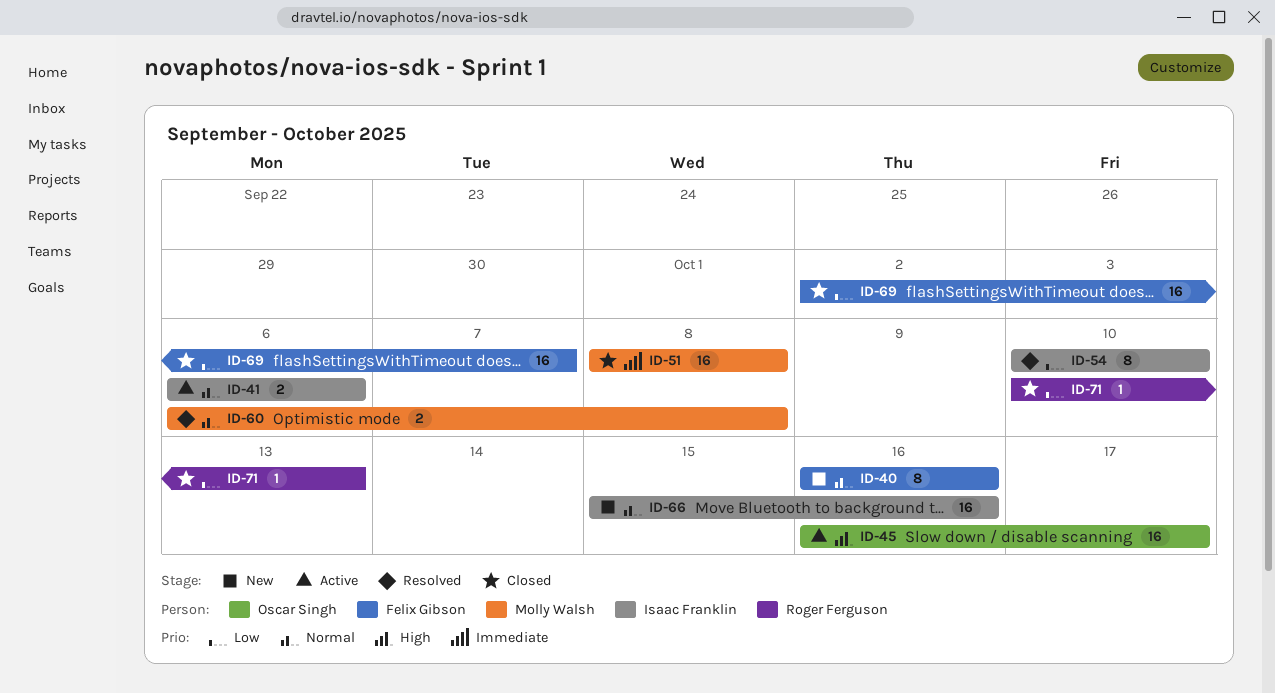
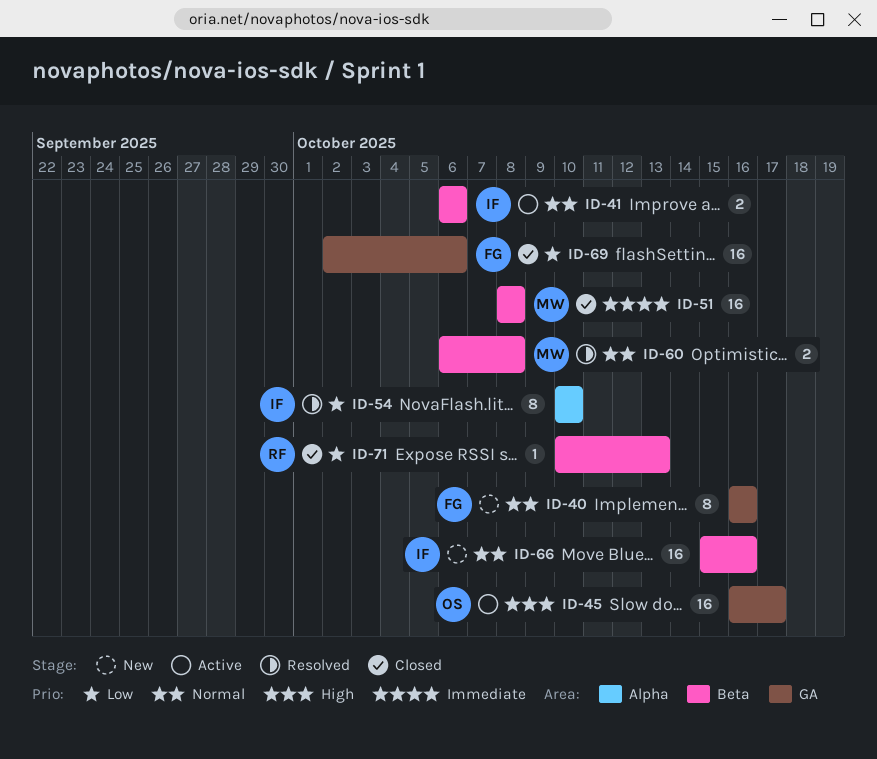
ID-69, due: Oct 7 -> Oct 6

